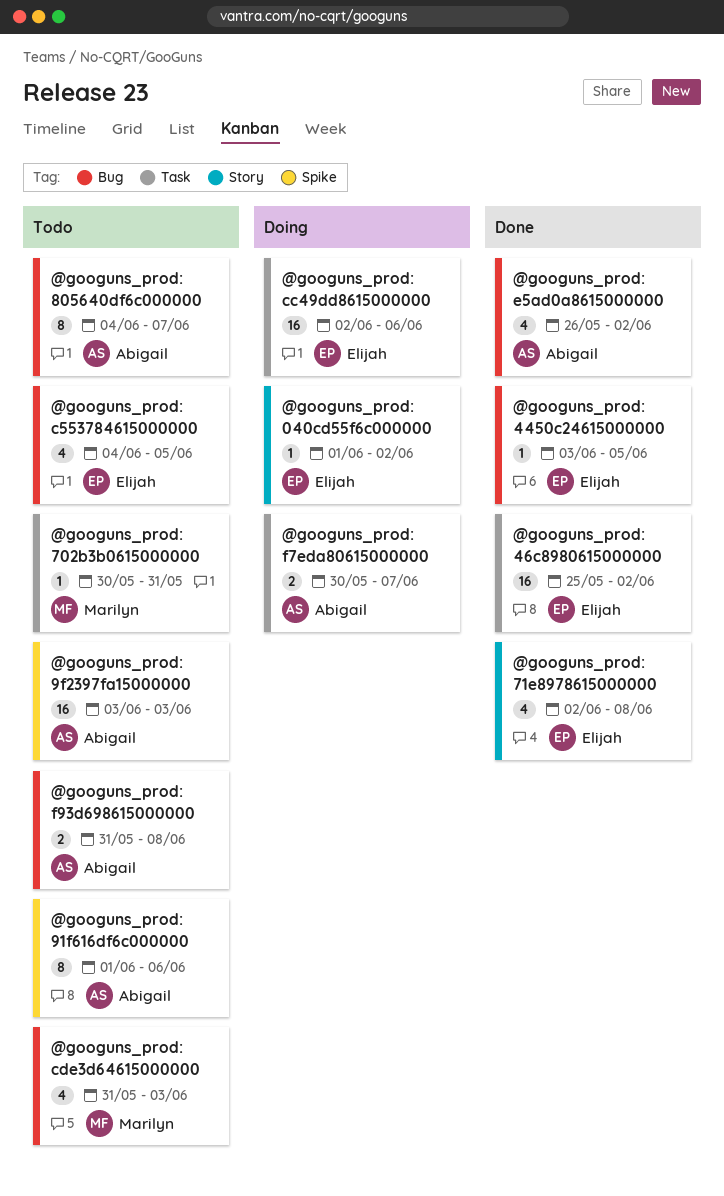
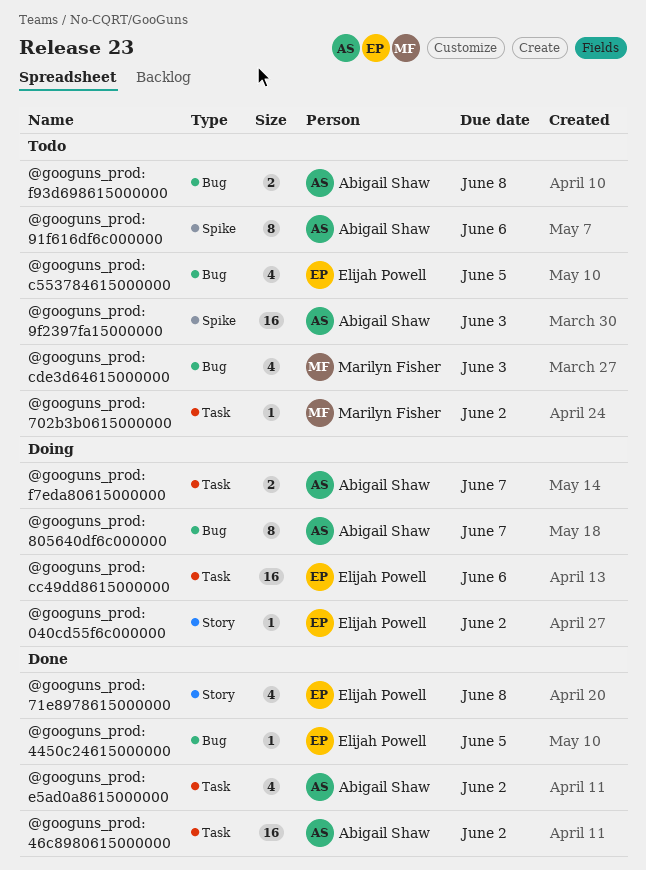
@googuns_prod: 46c8980615000000, owner: Elijah Powell -> Abigail Shaw
@googuns_prod: 702b3b0615000000, due: May 31 -> Jun 2
@googuns_prod: 805640df6c000000, status: Todo -> Doing
@googuns_prod: e5ad0a8615000000, label: Bug -> Task

